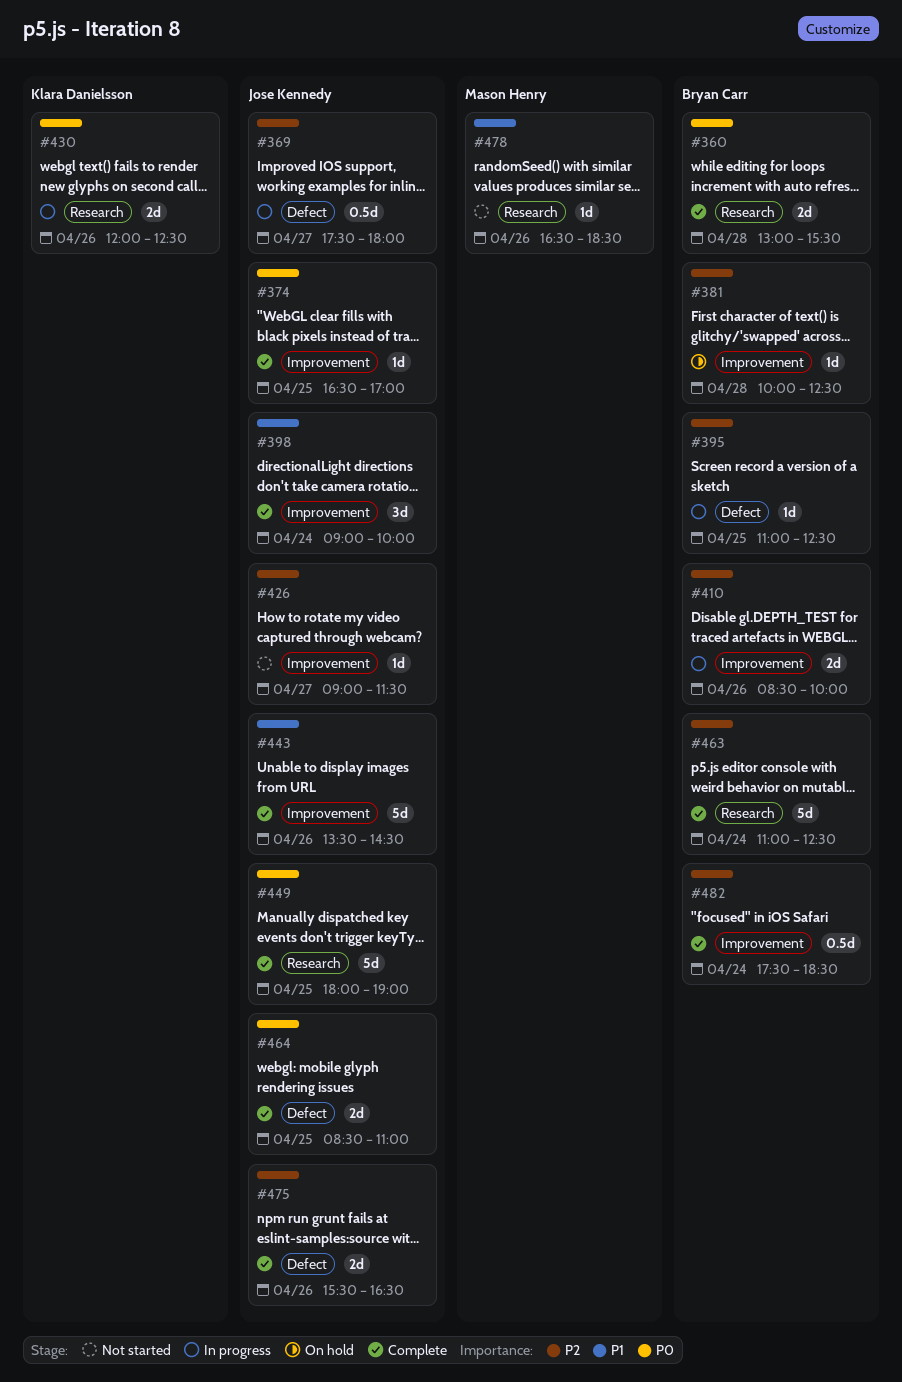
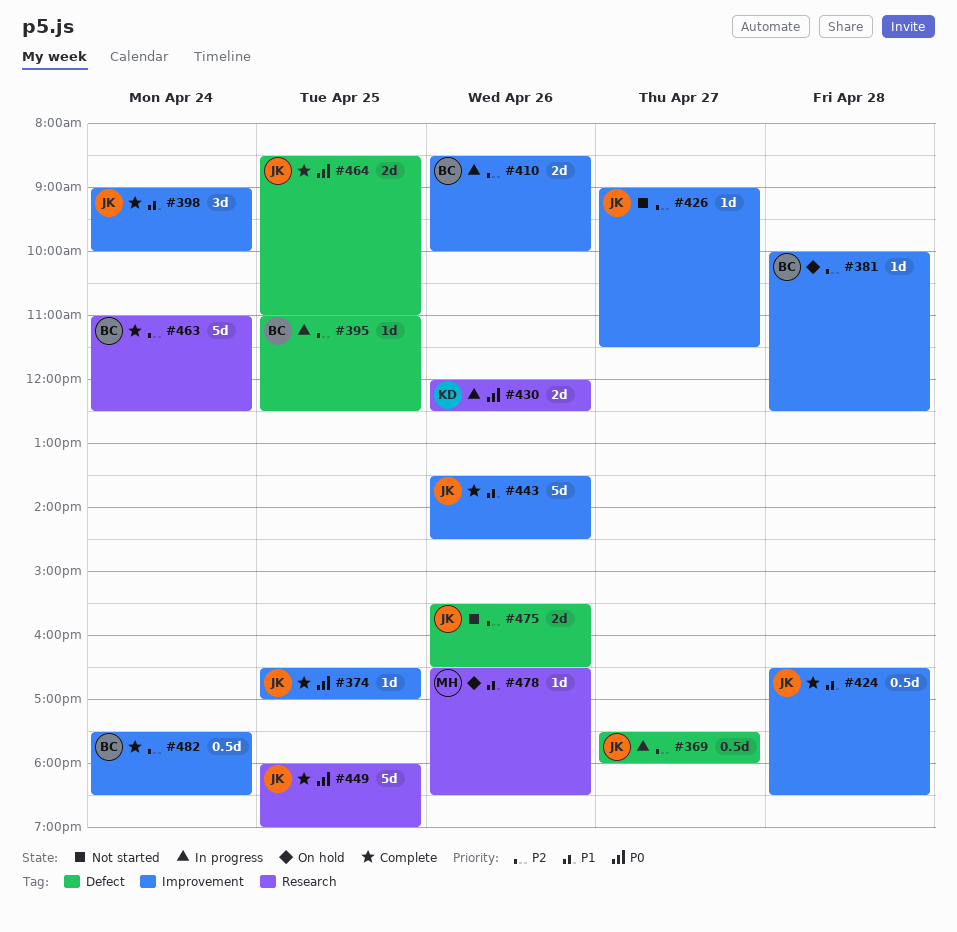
#360: present -> none
#424: none -> present
#475, status: Complete -> Not started
#478, status: Not started -> On hold

